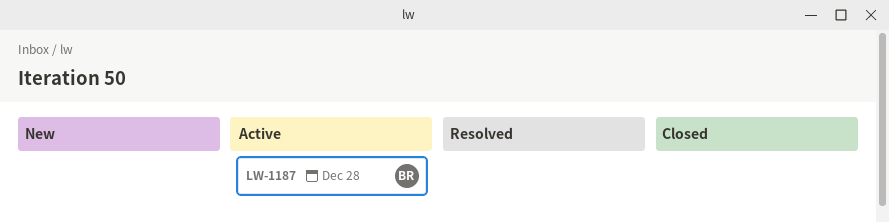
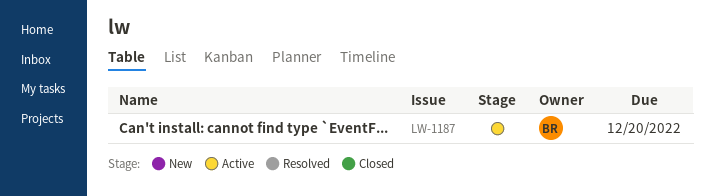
LW-1187, due: Dec 28 -> Dec 20

